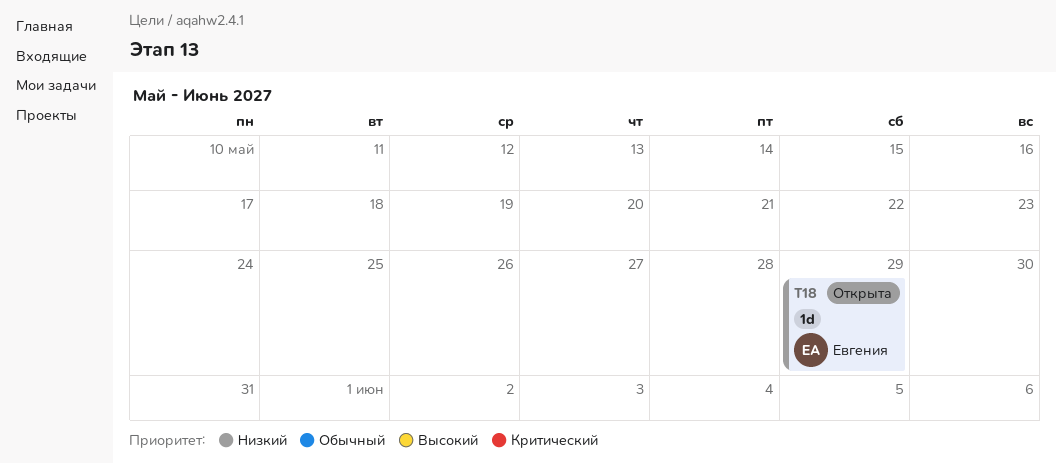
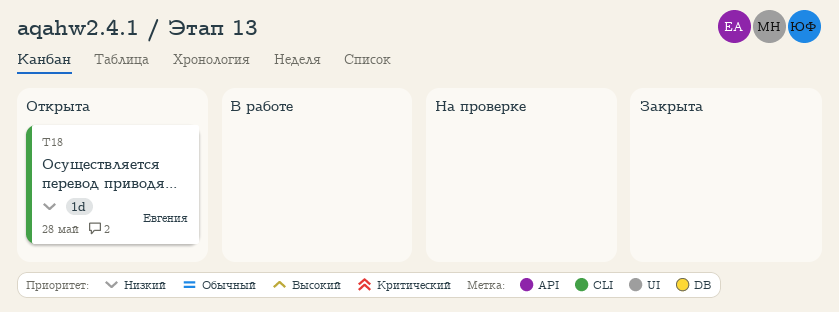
T18, due: May 29 -> May 28

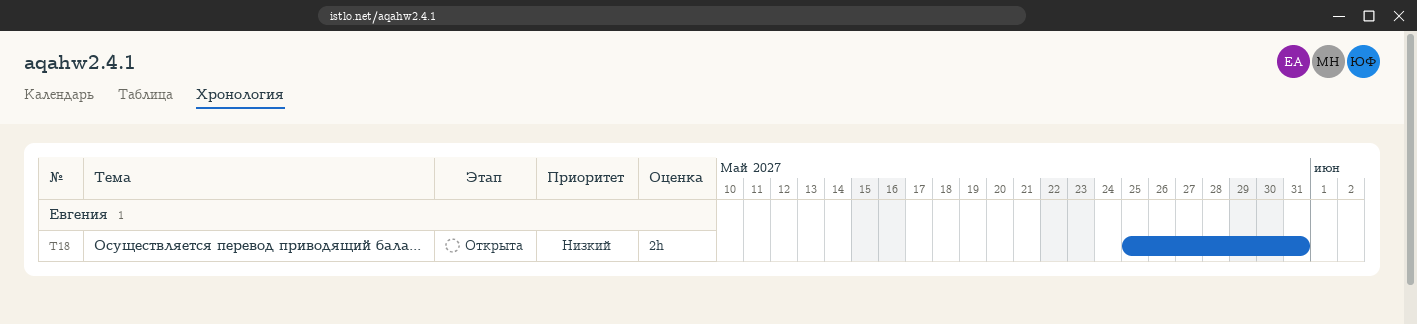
T18, estimate: 1d -> 2h
T18, due: May 28 -> May 31

